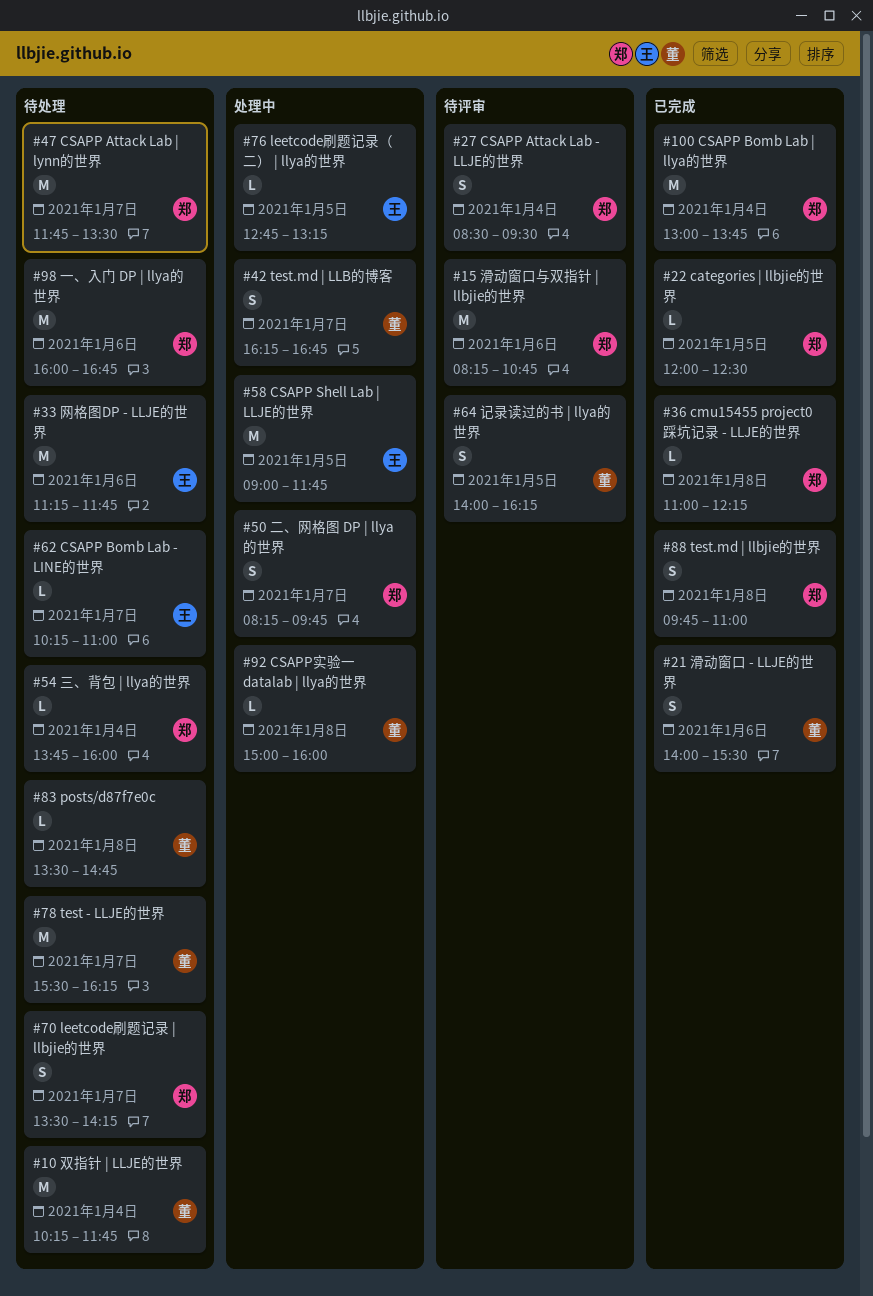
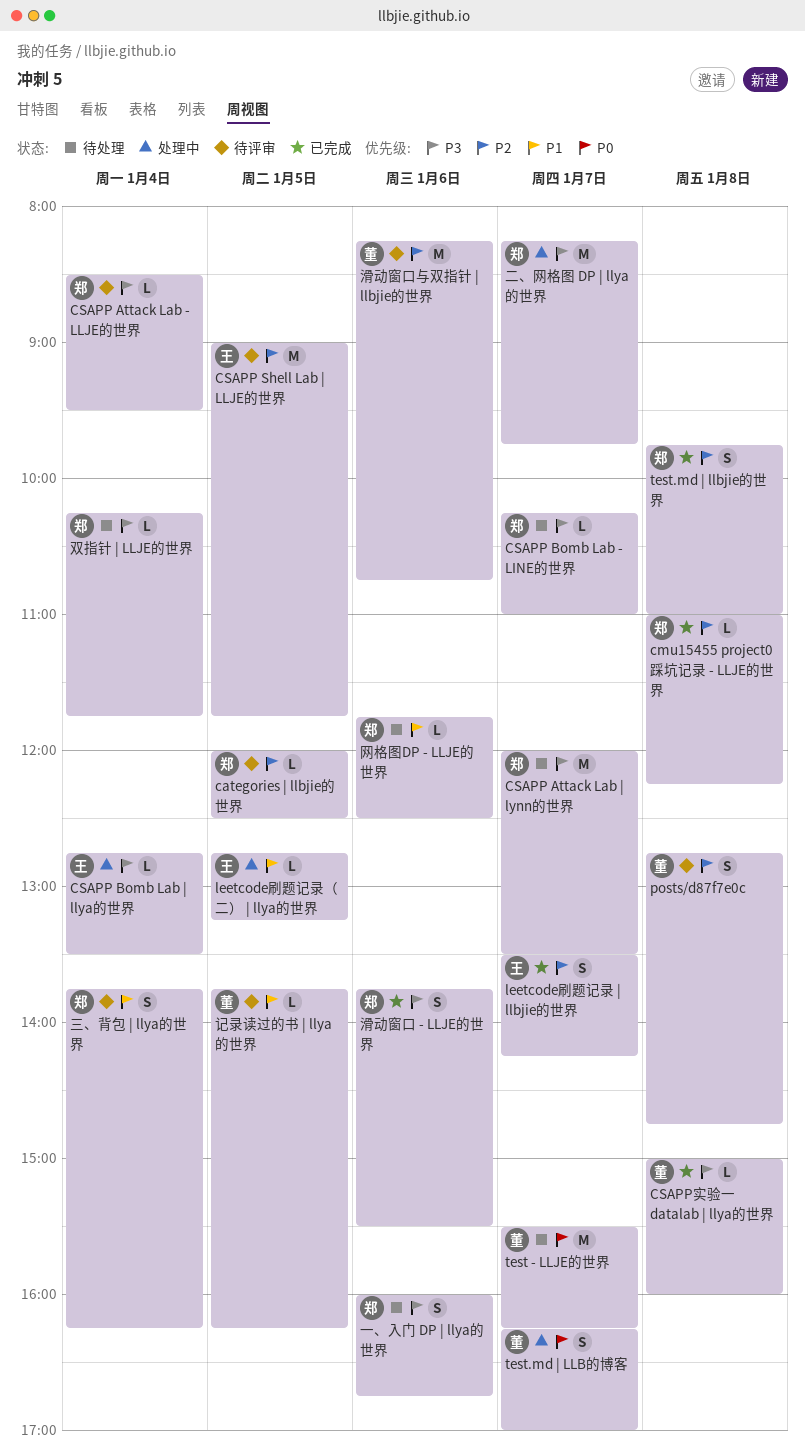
categories | llbjie的世界, status: 已完成 -> 待评审
CSAPP Attack Lab - LLJE的世界, estimate: S -> L
CSAPP Attack Lab | lynn的世界, begins: 11:45 -> 12:00
CSAPP Bomb Lab - LINE的世界, owner: 王 -> 郑
CSAPP Bomb Lab | llya的世界, status: 已完成 -> 处理中
CSAPP Bomb Lab | llya的世界, owner: 郑 -> 王
CSAPP Bomb Lab | llya的世界, estimate: M -> L
CSAPP Bomb Lab | llya的世界, begins: 13:00 -> 12:45
CSAPP Bomb Lab | llya的世界, ends: 13:45 -> 13:30
CSAPP Shell Lab | LLJE的世界, status: 处理中 -> 待评审
CSAPP实验一 datalab | llya的世界, status: 处理中 -> 已完成
leetcode刷题记录 | llbjie的世界, status: 待处理 -> 已完成
leetcode刷题记录 | llbjie的世界, owner: 郑 -> 王
posts/d87f7e0c, status: 待处理 -> 待评审
posts/d87f7e0c, estimate: L -> S
posts/d87f7e0c, begins: 13:30 -> 12:45
test.md | LLB的博客, ends: 16:45 -> 17:00
一、入门 DP | llya的世界, estimate: M -> S
三、背包 | llya的世界, status: 待处理 -> 待评审
三、背包 | llya的世界, estimate: L -> S
三、背包 | llya的世界, ends: 16:00 -> 16:15
二、网格图 DP | llya的世界, estimate: S -> M
双指针 | LLJE的世界, owner: 董 -> 郑
双指针 | LLJE的世界, estimate: M -> L
滑动窗口 - LLJE的世界, owner: 董 -> 郑
滑动窗口 - LLJE的世界, begins: 14:00 -> 13:45
滑动窗口与双指针 | llbjie的世界, owner: 郑 -> 董
网格图DP - LLJE的世界, owner: 王 -> 郑
网格图DP - LLJE的世界, estimate: M -> L
网格图DP - LLJE的世界, begins: 11:15 -> 11:45
网格图DP - LLJE的世界, ends: 11:45 -> 12:30
记录读过的书 | llya的世界, estimate: S -> L
记录读过的书 | llya的世界, begins: 14:00 -> 13:45

